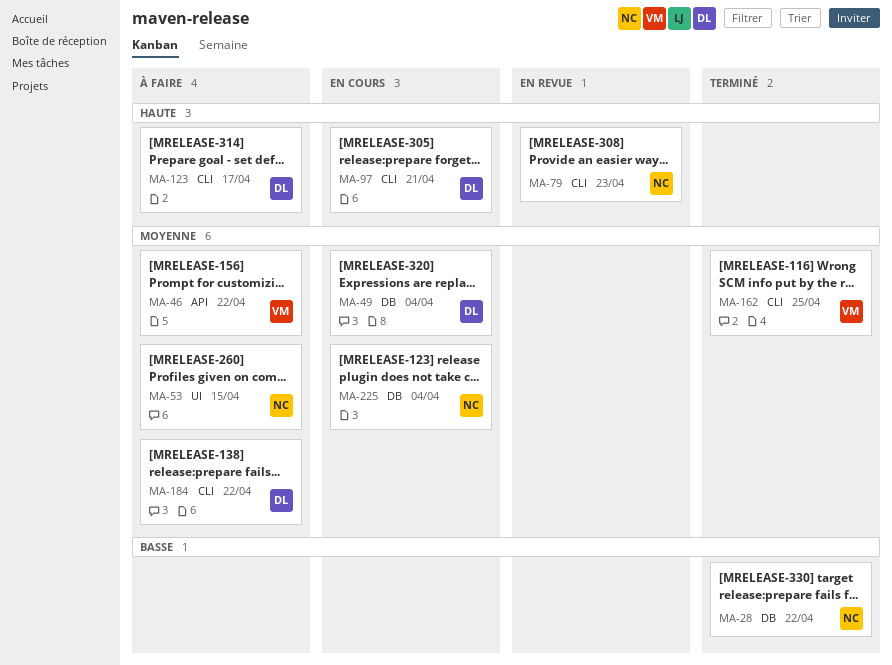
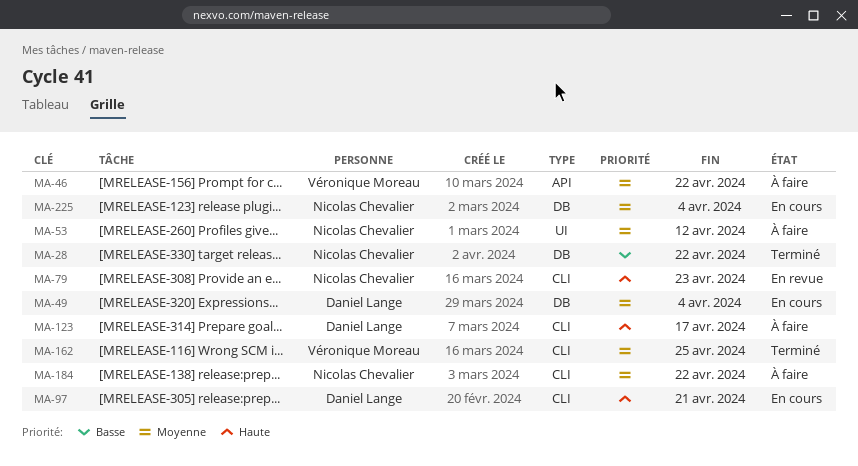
MA-53, due: Apr 15 -> Apr 12
MA-184, owner: Daniel Lange -> Nicolas Chevalier

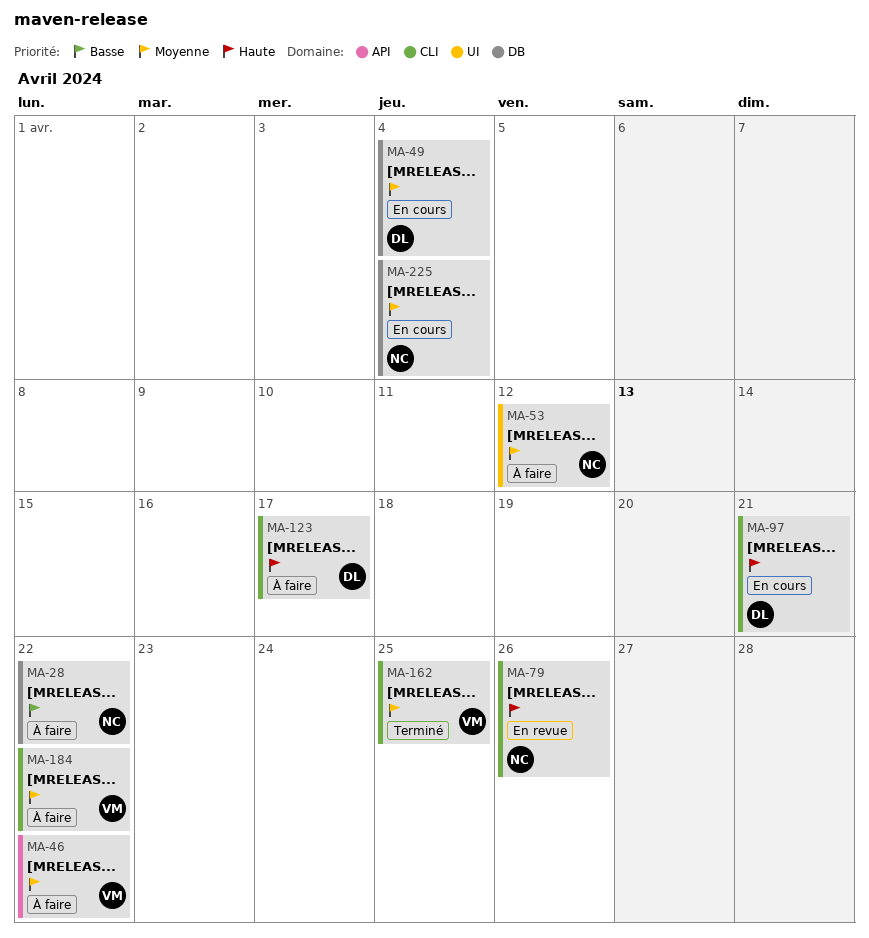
MA-28, status: Terminé -> À faire
MA-79, due: Apr 23 -> Apr 26
MA-184, owner: Nicolas Chevalier -> Véronique Moreau

